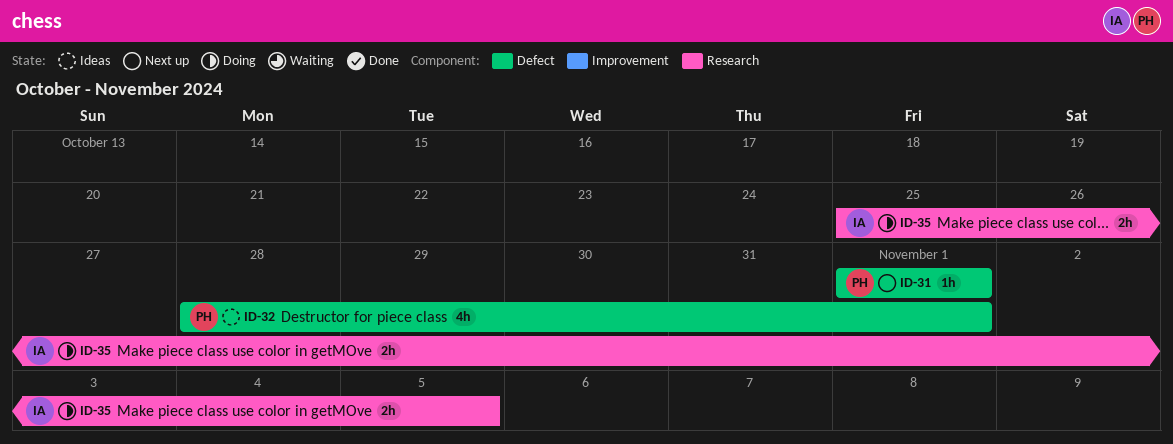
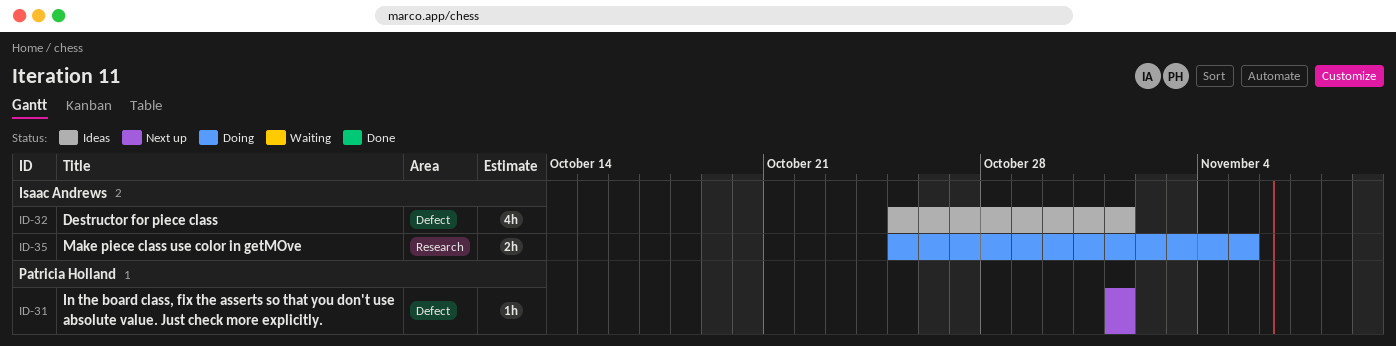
ID-32, owner: Patricia Holland -> Isaac Andrews
ID-32, start: Oct 28 -> Oct 25

